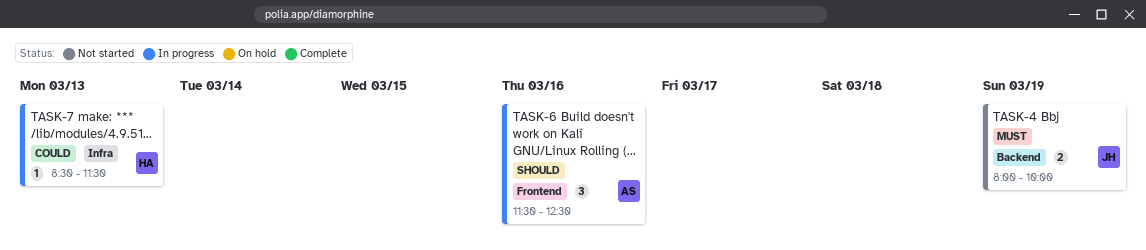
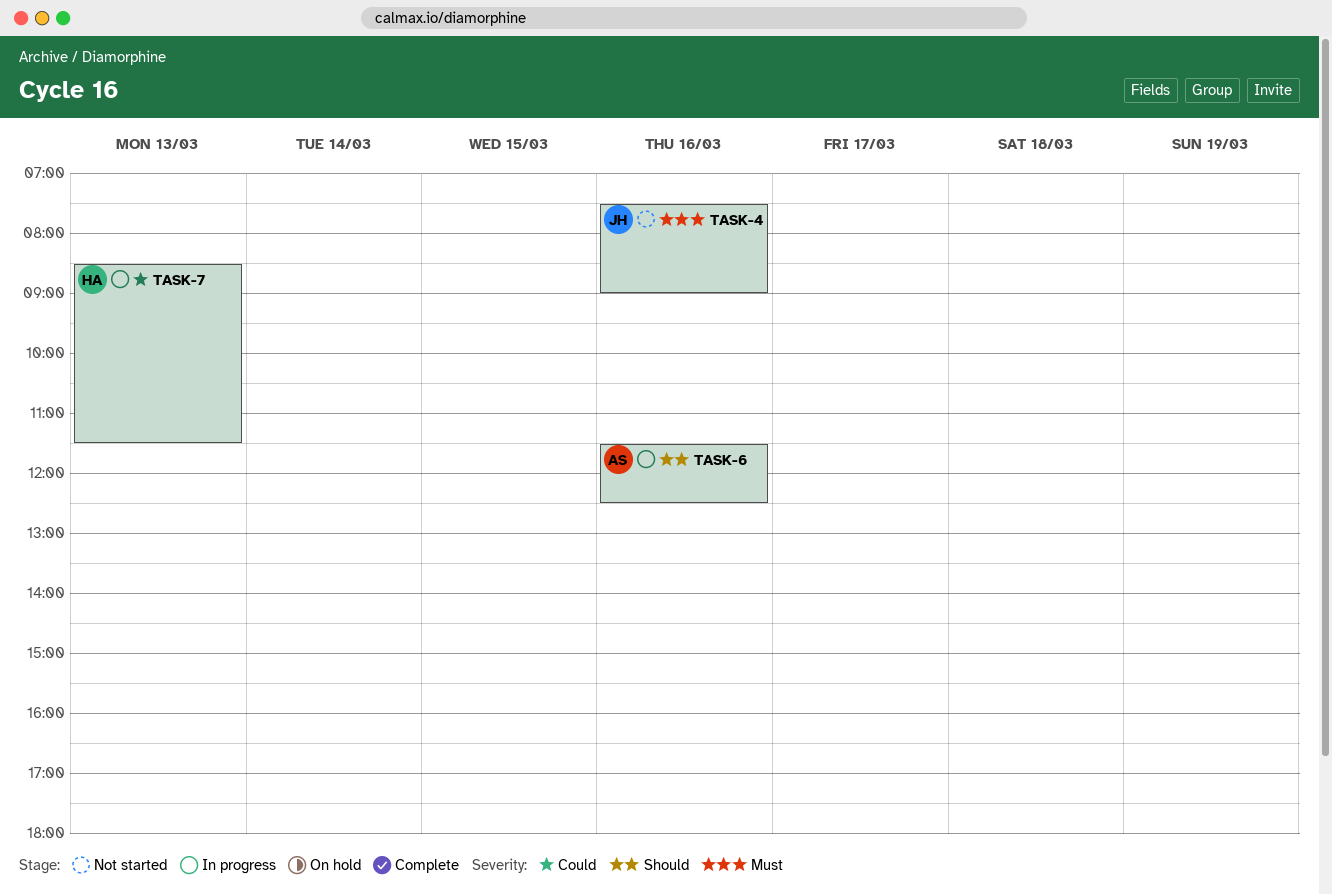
TASK-4, day: Mar 19 -> Mar 16
TASK-4, begins: 08:00 -> 07:30
TASK-4, ends: 10:00 -> 09:00

